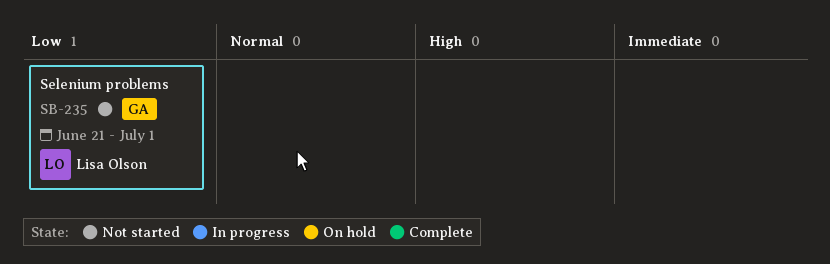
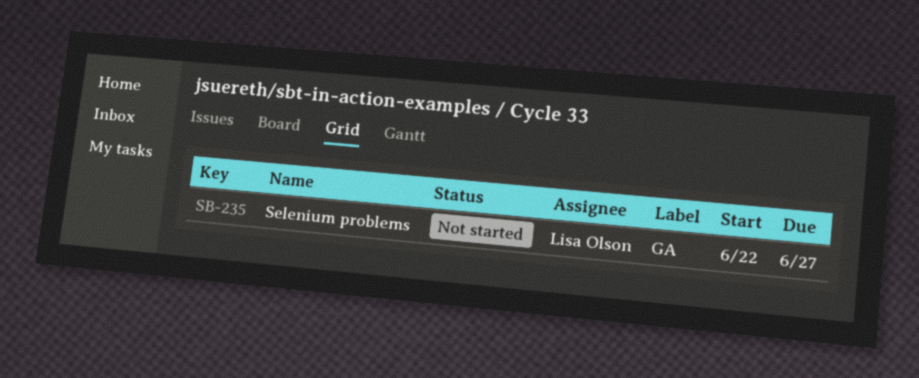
SB-235, start: Jun 21 -> Jun 22
SB-235, due: Jul 1 -> Jun 27

